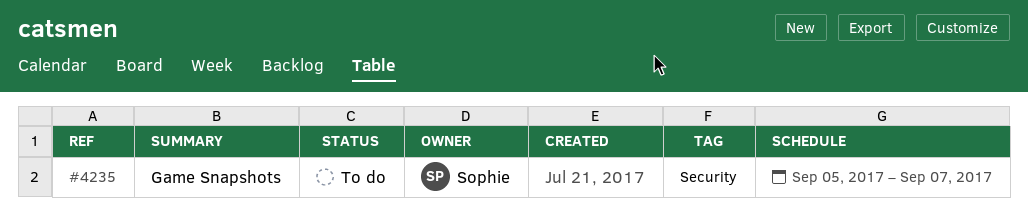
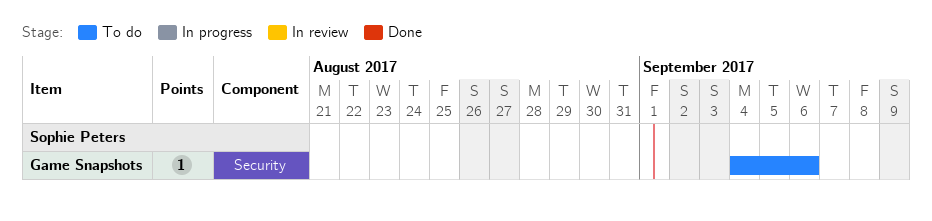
Game Snapshots, start: Sep 5 -> Sep 4
Game Snapshots, due: Sep 7 -> Sep 6

